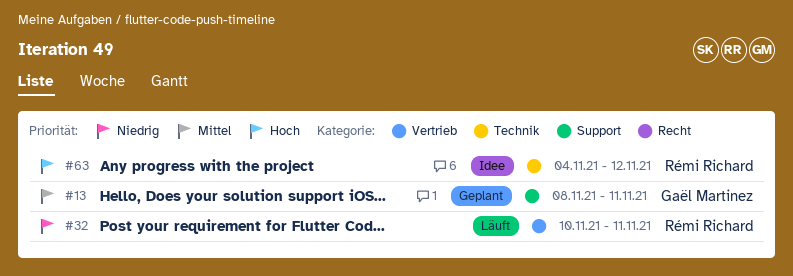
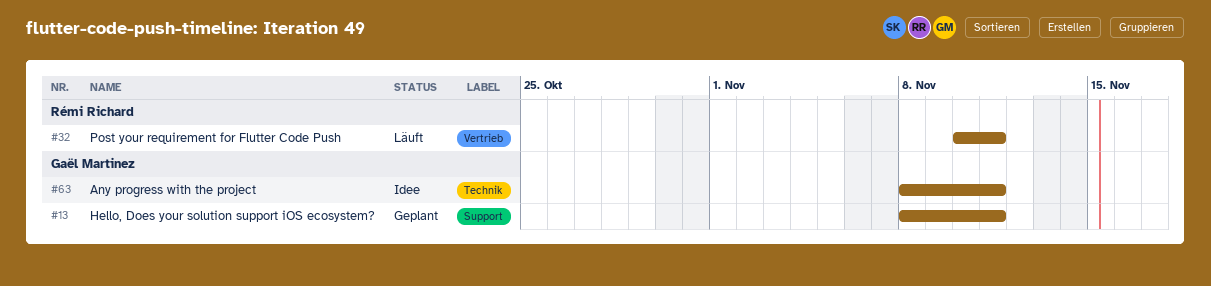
#63, owner: Rémi Richard -> Gaël Martinez
#63, start: Nov 4 -> Nov 8
#63, due: Nov 12 -> Nov 11

